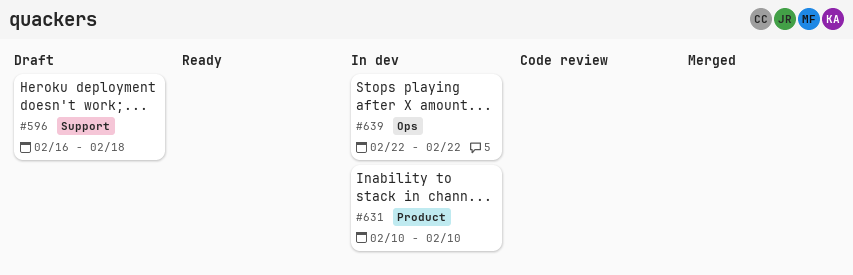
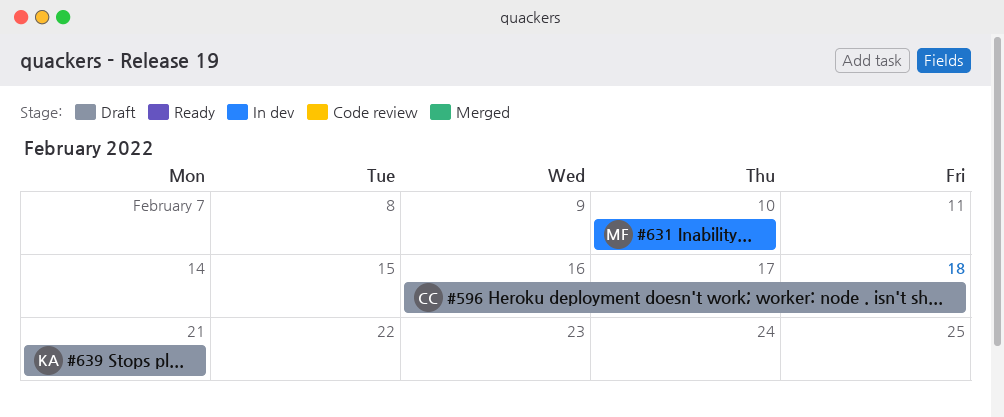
#639, status: In dev -> Draft
#639, start: Feb 22 -> Feb 21
#639, due: Feb 22 -> Feb 21

